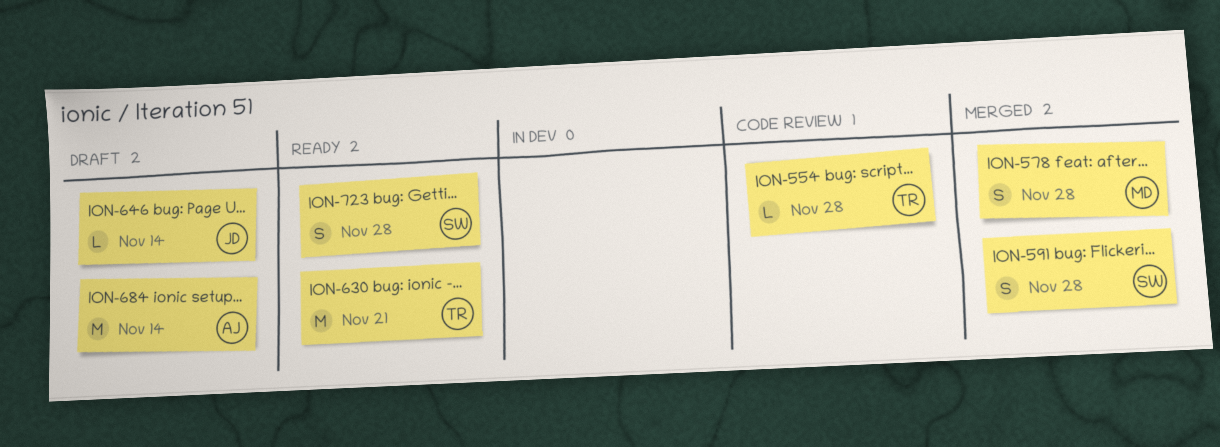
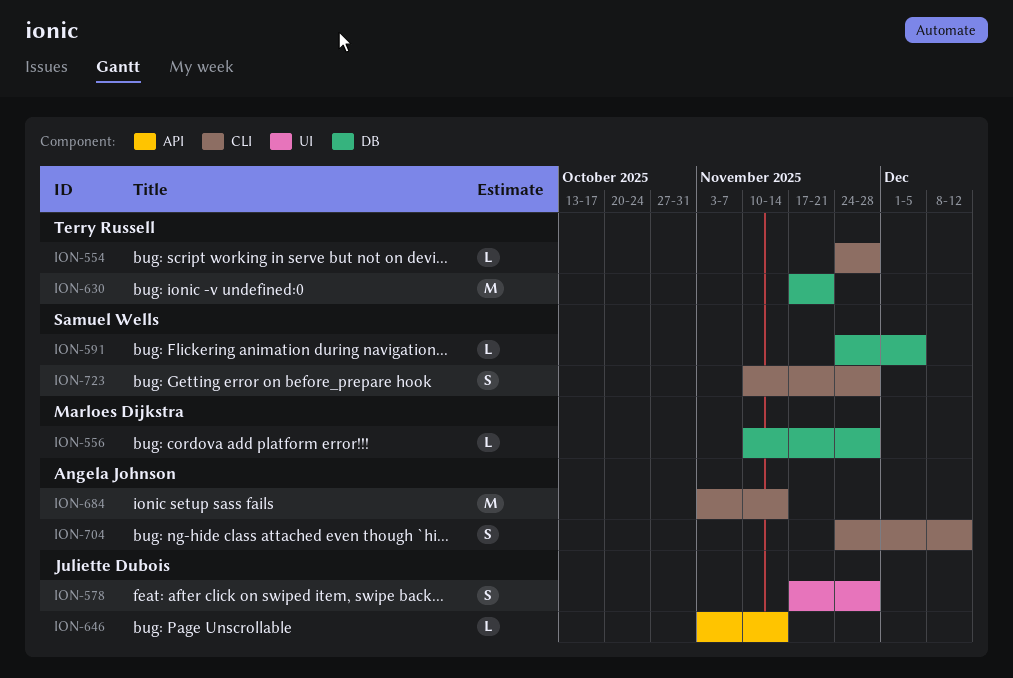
ION-556: none -> present
ION-578, owner: Marloes Dijkstra -> Juliette Dubois
ION-591, estimate: S -> L
ION-591, due: Nov 28 -> Dec 5
ION-704: none -> present

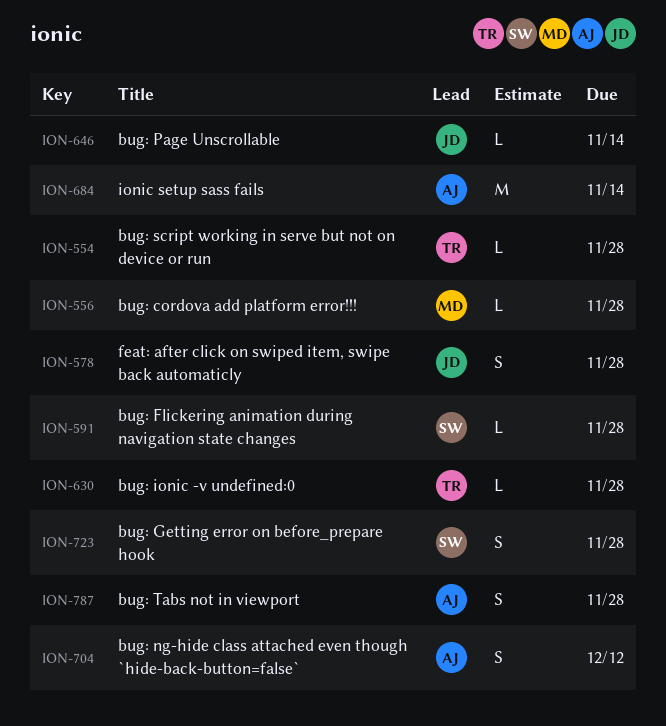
ION-591, due: Dec 5 -> Nov 28
ION-630, estimate: M -> L
ION-630, due: Nov 21 -> Nov 28
ION-787: none -> present

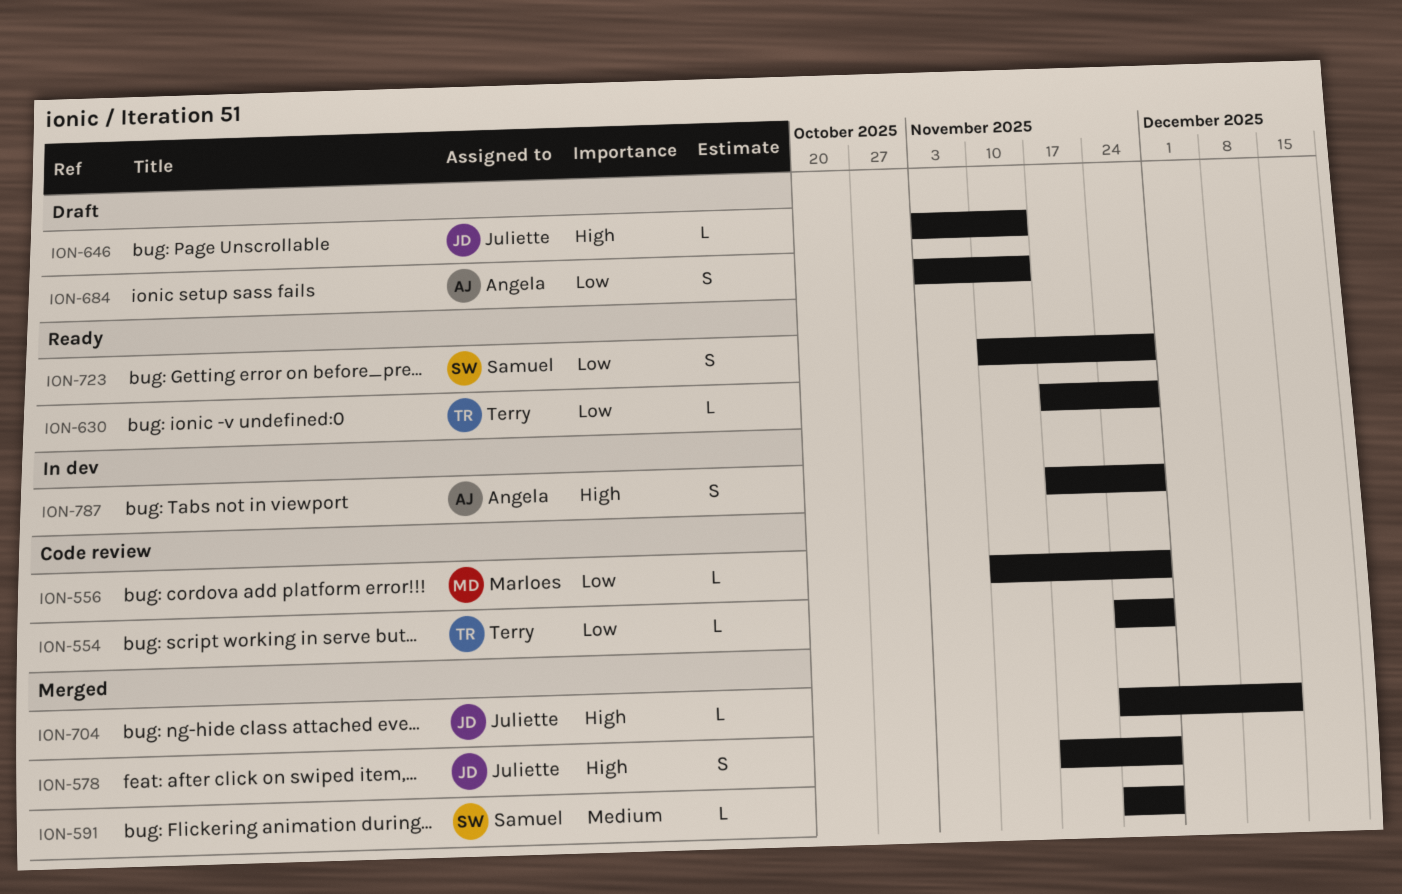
ION-684, estimate: M -> S
ION-704, owner: Angela -> Juliette
ION-704, estimate: S -> L

